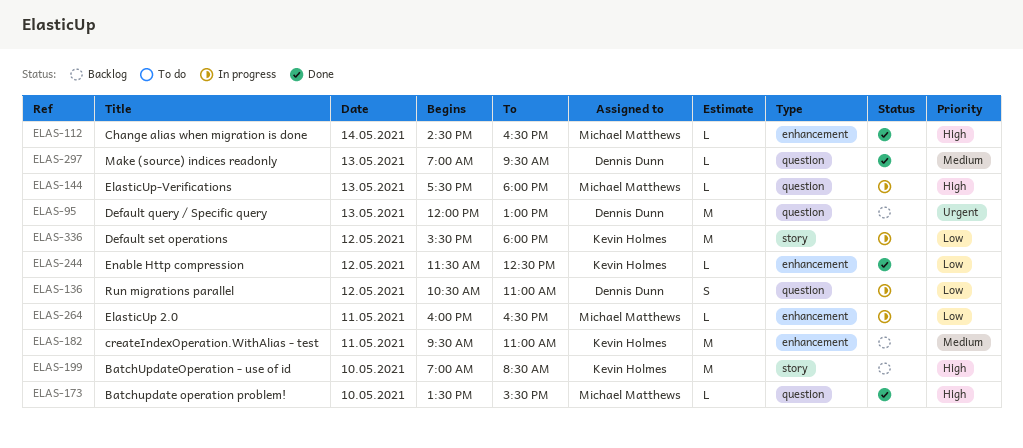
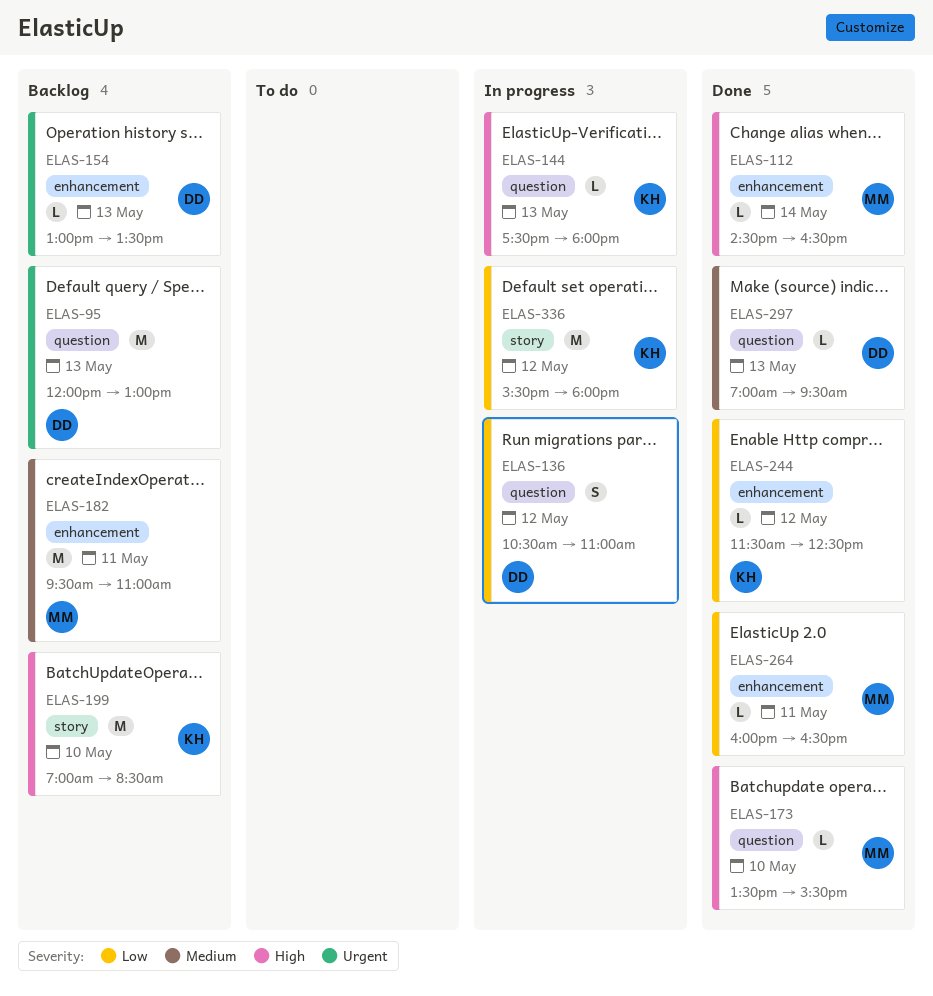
ELAS-144, owner: Michael Matthews -> Kevin Holmes
ELAS-154: none -> present
ELAS-182, owner: Kevin Holmes -> Michael Matthews
ELAS-264, status: In progress -> Done

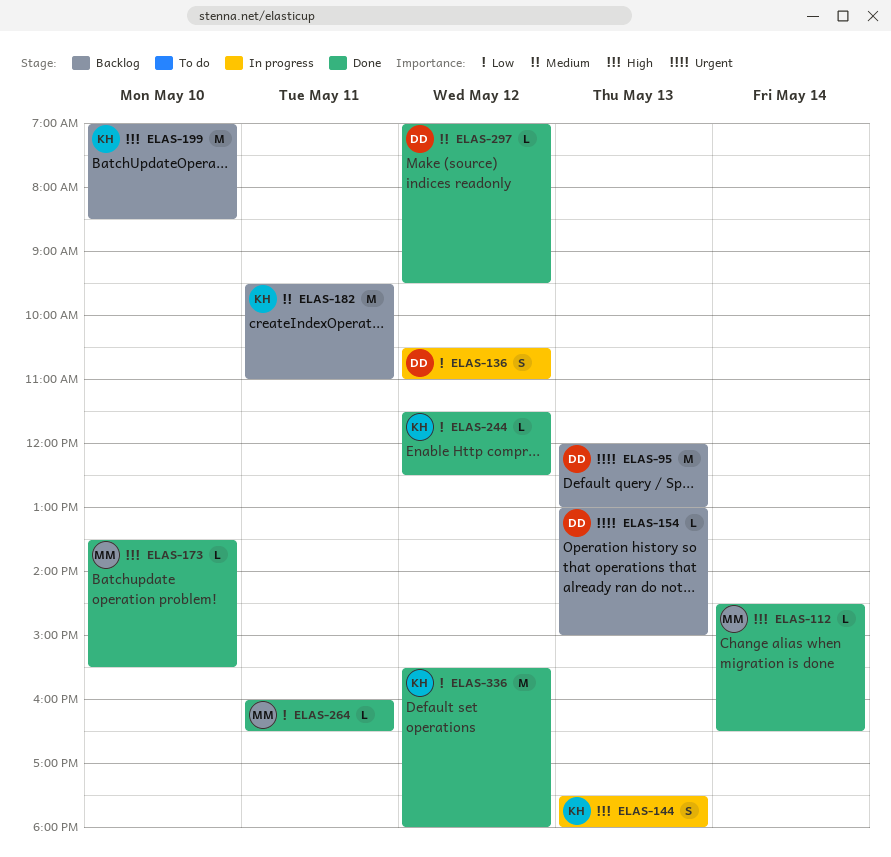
ELAS-144, estimate: L -> S
ELAS-154, ends: 13:30 -> 15:00
ELAS-182, owner: MM -> KH
ELAS-297, day: May 13 -> May 12
ELAS-336, status: In progress -> Done

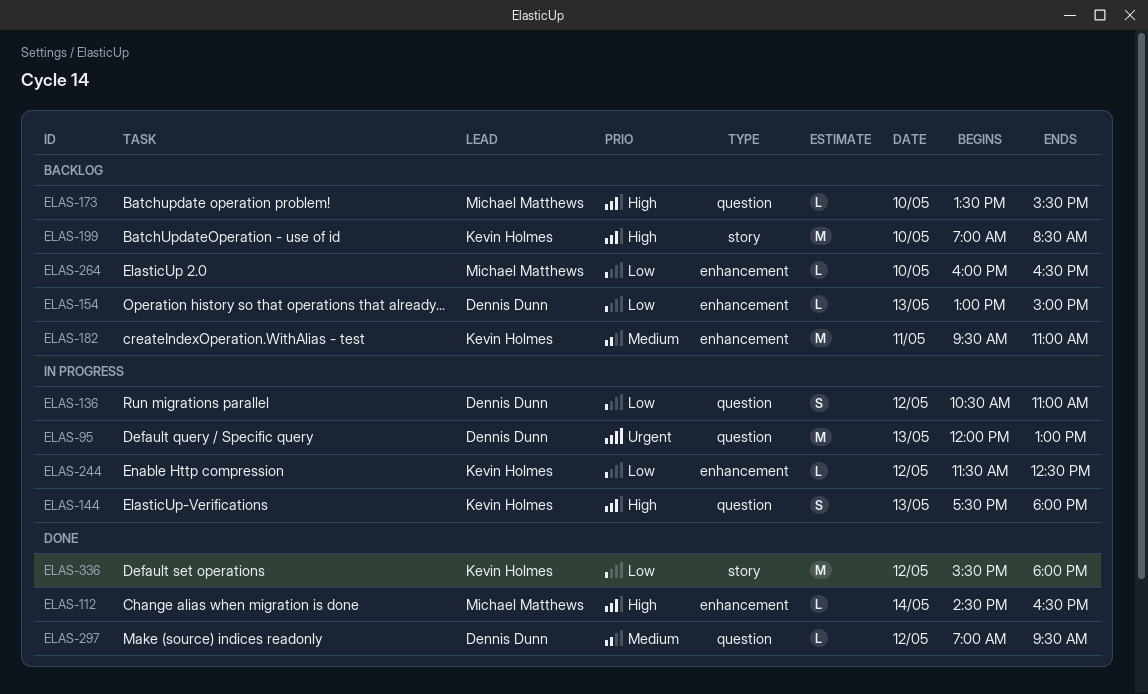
ELAS-95, status: Backlog -> In progress
ELAS-154, priority: Urgent -> Low
ELAS-173, status: Done -> Backlog
ELAS-244, status: Done -> In progress
ELAS-264, status: Done -> Backlog
ELAS-264, day: May 11 -> May 10

